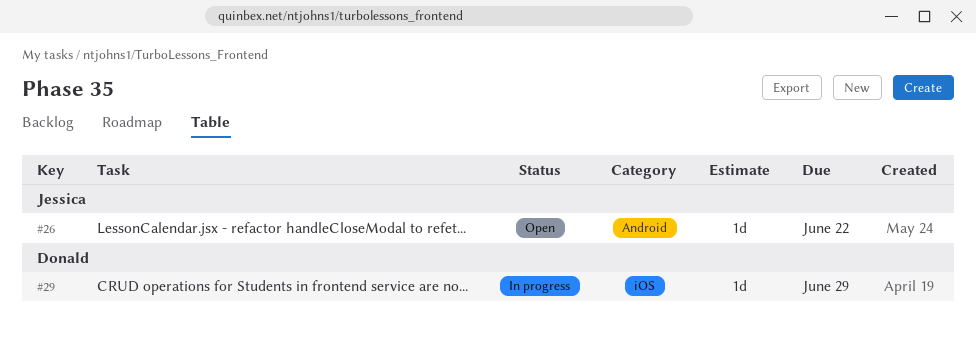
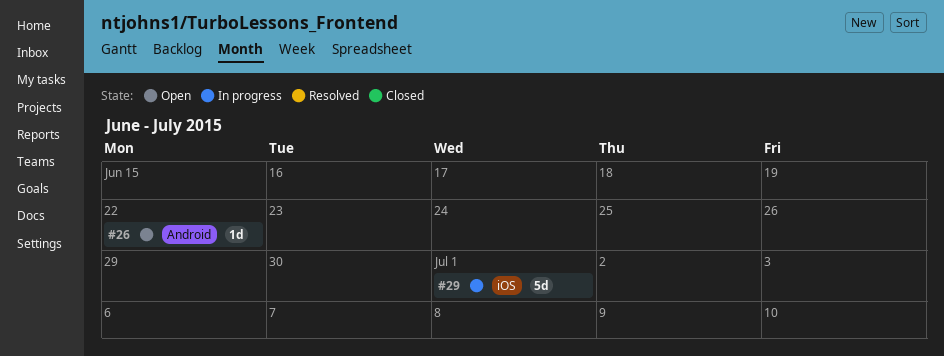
#29, estimate: 1d -> 5d
#29, due: Jun 29 -> Jul 1

